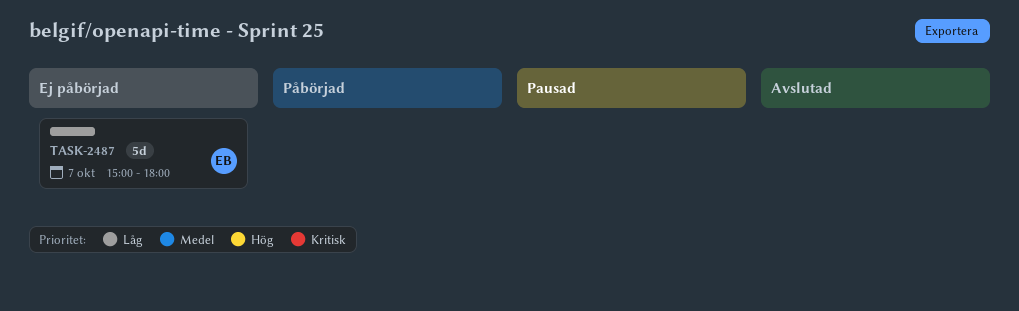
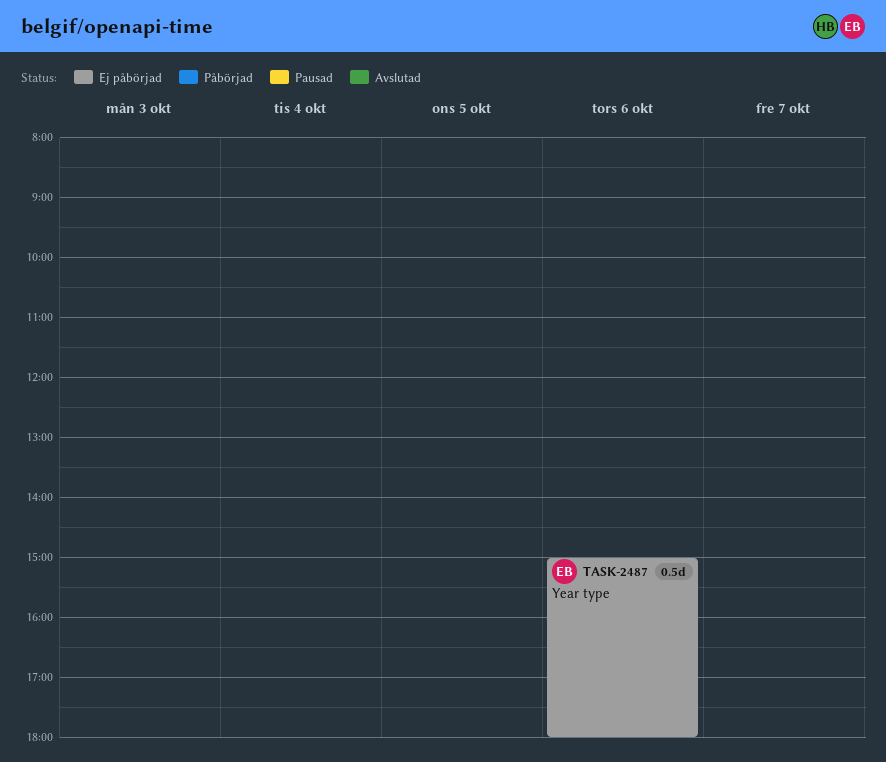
TASK-2487, estimate: 5d -> 0.5d
TASK-2487, day: Oct 7 -> Oct 6

